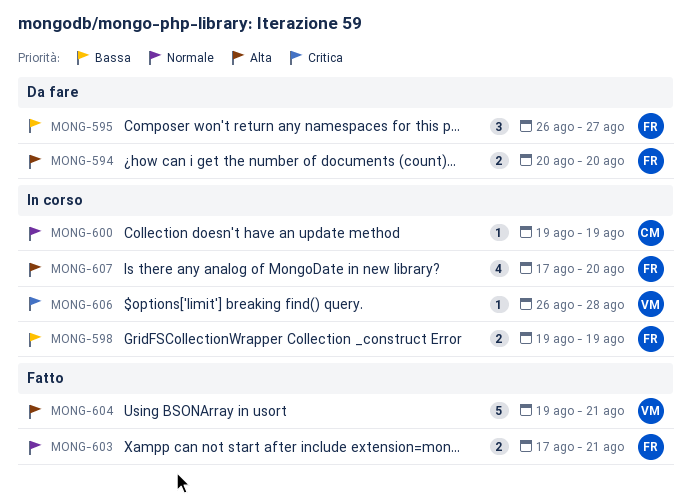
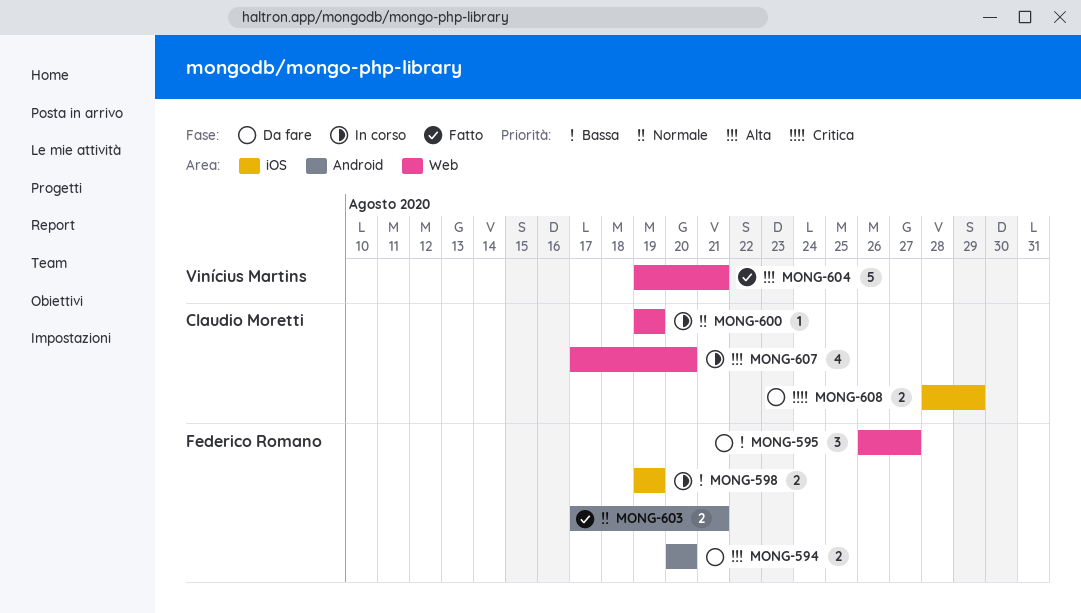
MONG-606: present -> none
MONG-607, owner: Federico Romano -> Claudio Moretti
MONG-608: none -> present

